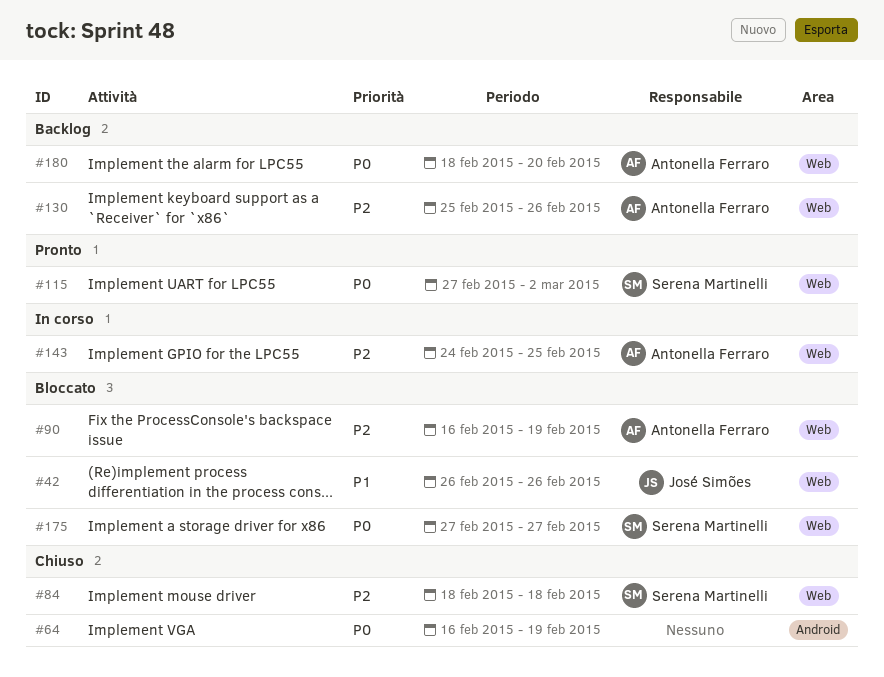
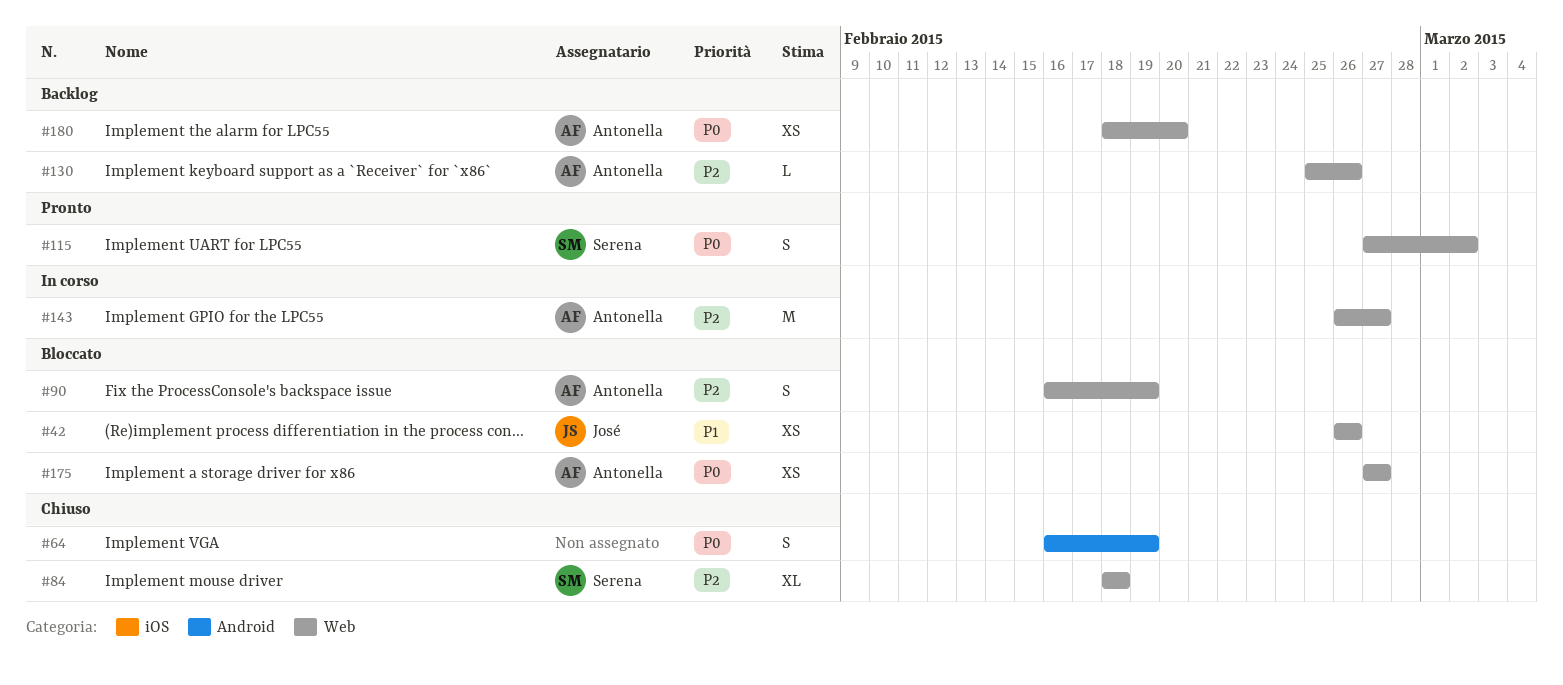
#143, start: Feb 24 -> Feb 26
#143, due: Feb 25 -> Feb 27
#175, owner: Serena Martinelli -> Antonella Ferraro

